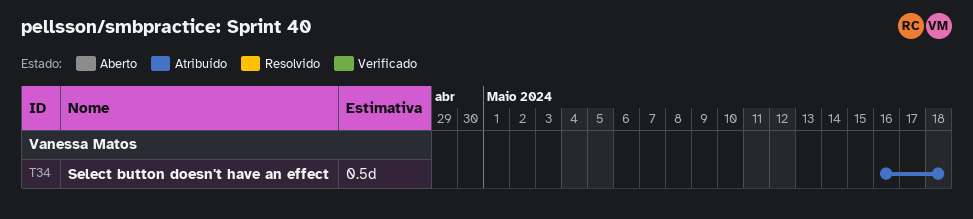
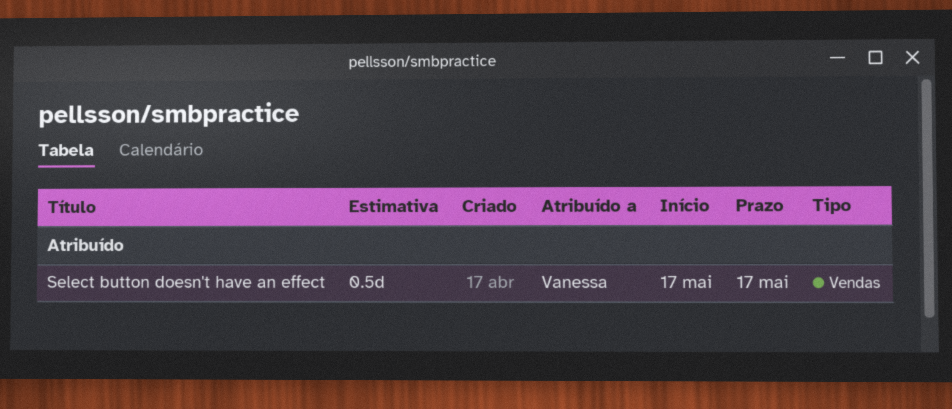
Select button doesn't have an effect, start: May 16 -> May 17
Select button doesn't have an effect, due: May 18 -> May 17

